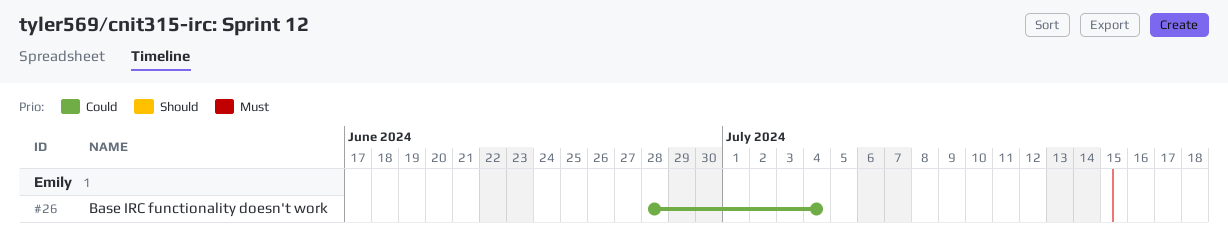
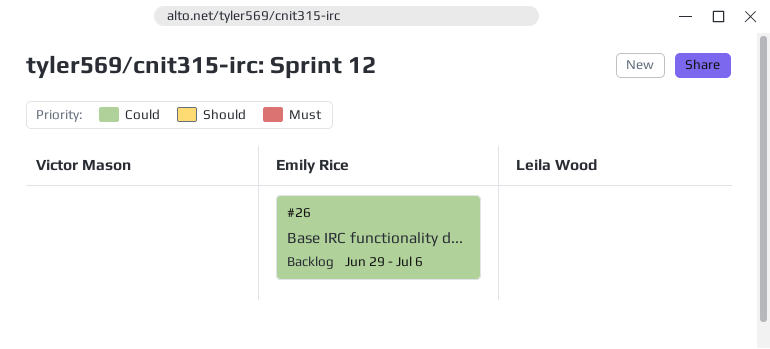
#26, start: Jun 28 -> Jun 29
#26, due: Jul 4 -> Jul 6

